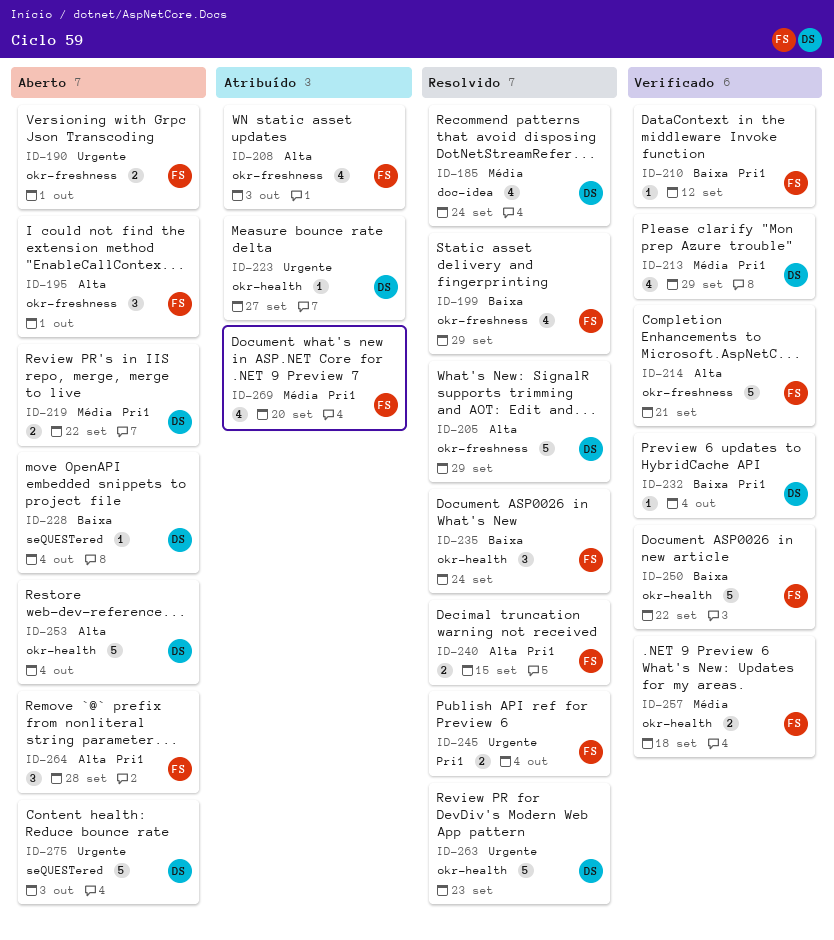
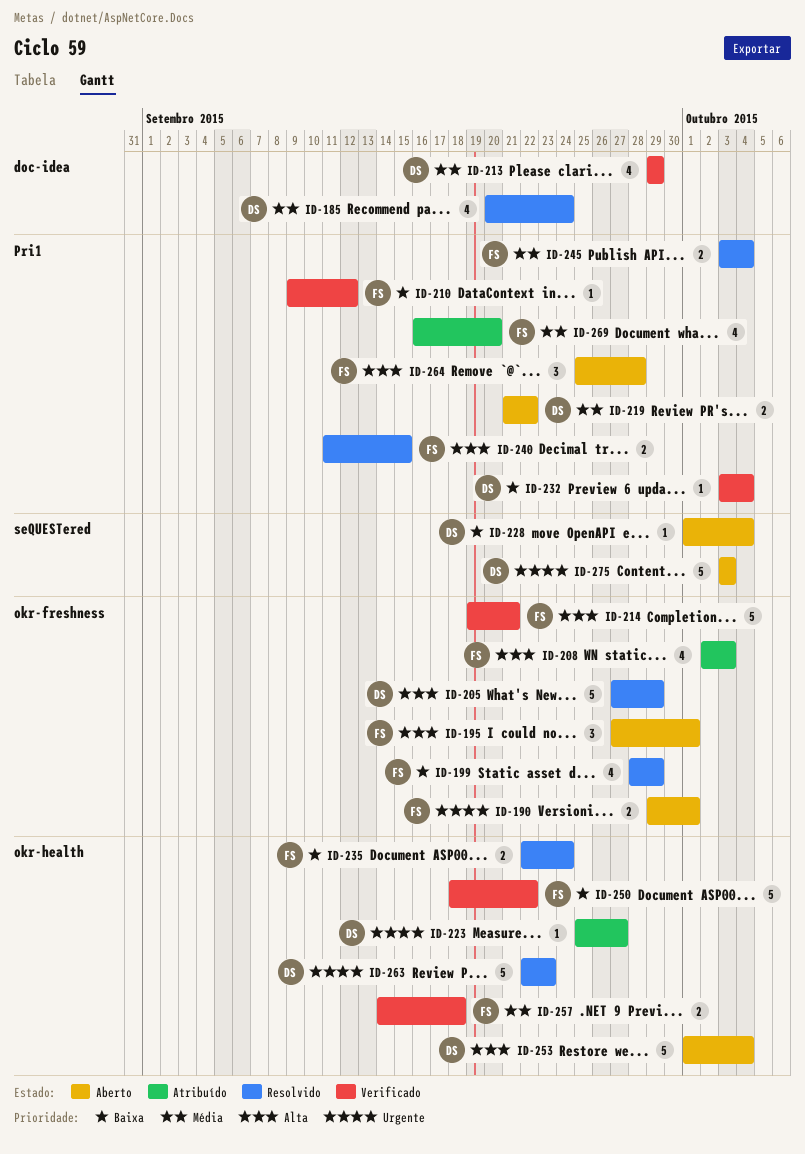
ID-213, label: Pri1 -> doc-idea
ID-235, estimate: 3 -> 2
ID-245, priority: Urgente -> Média

